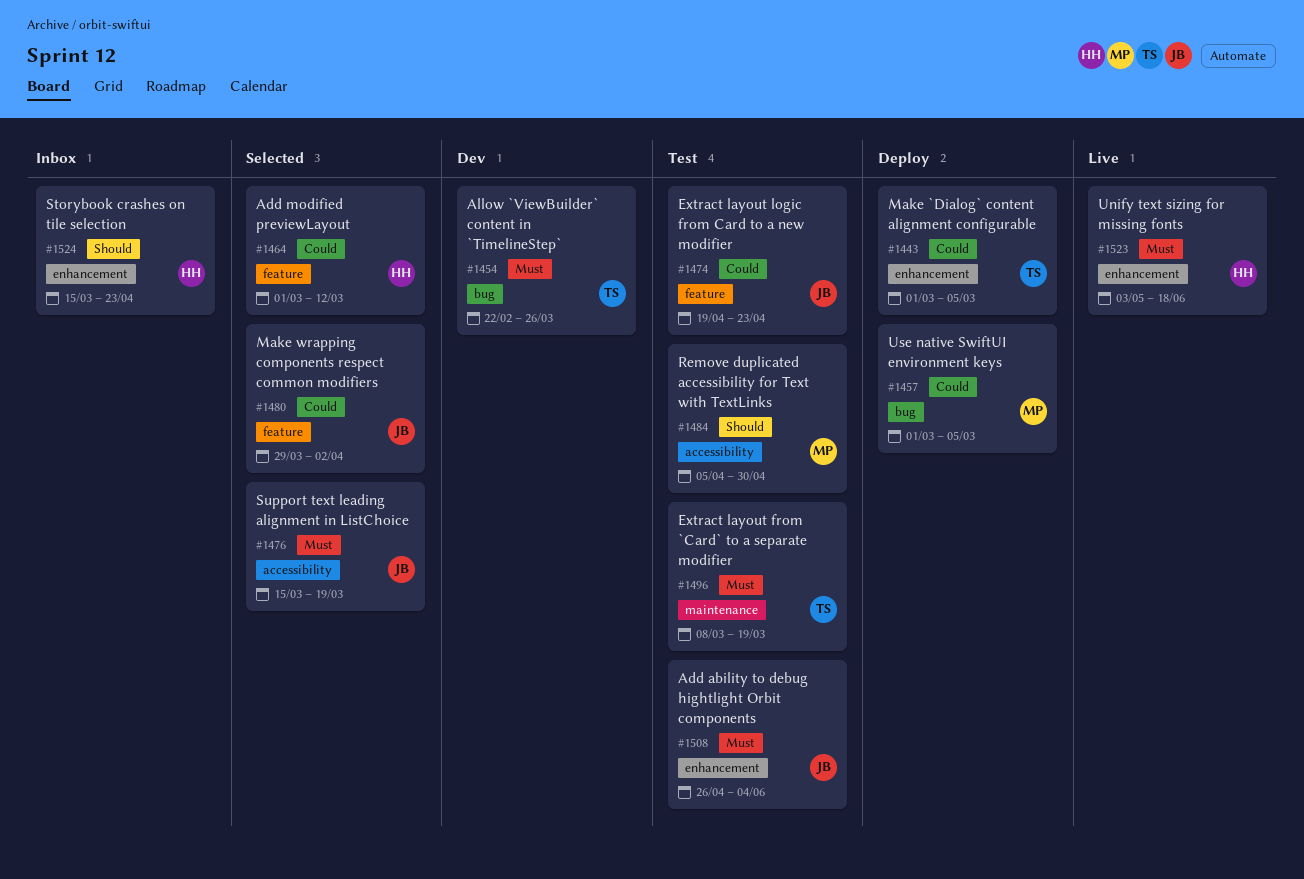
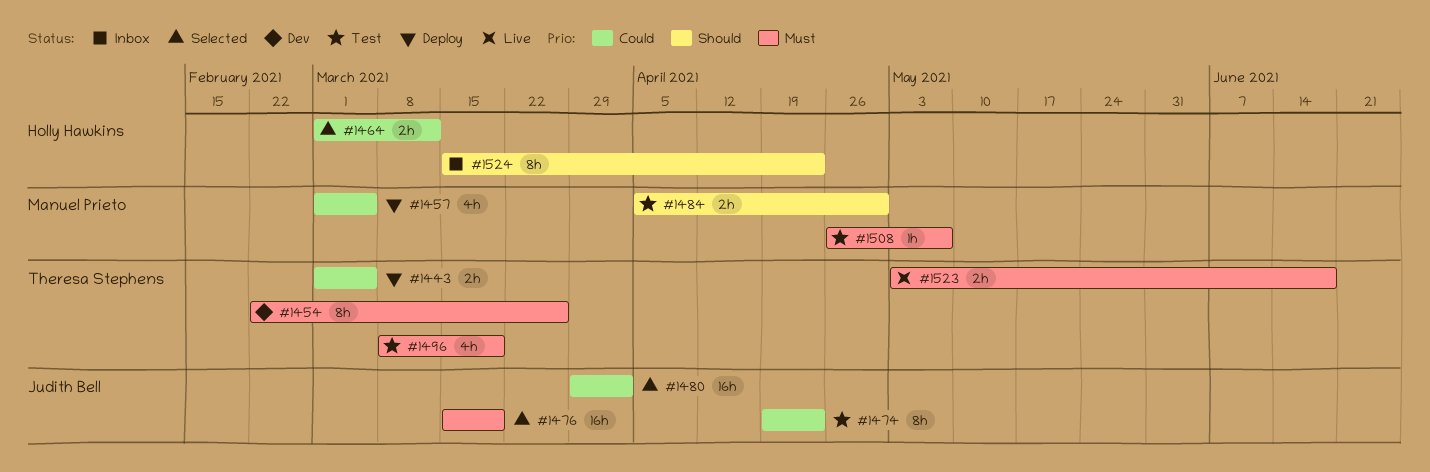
#1508, owner: Judith Bell -> Manuel Prieto
#1508, due: Jun 4 -> May 7
#1523, owner: Holly Hawkins -> Theresa Stephens

